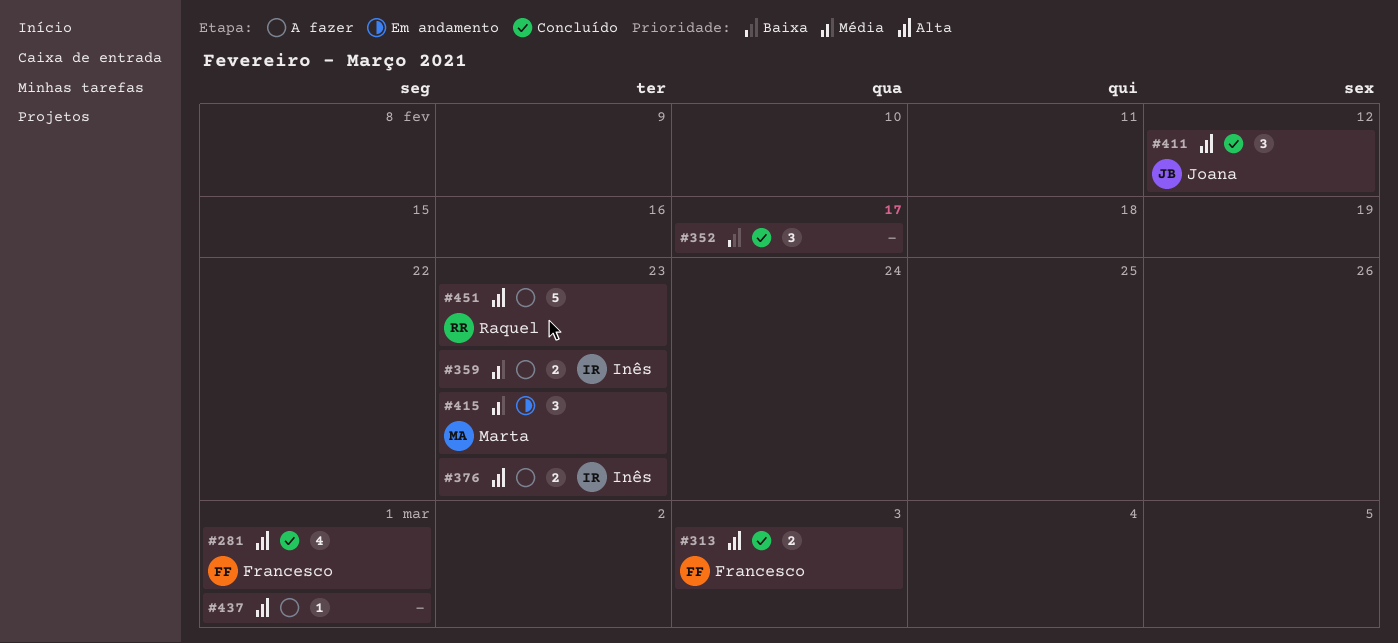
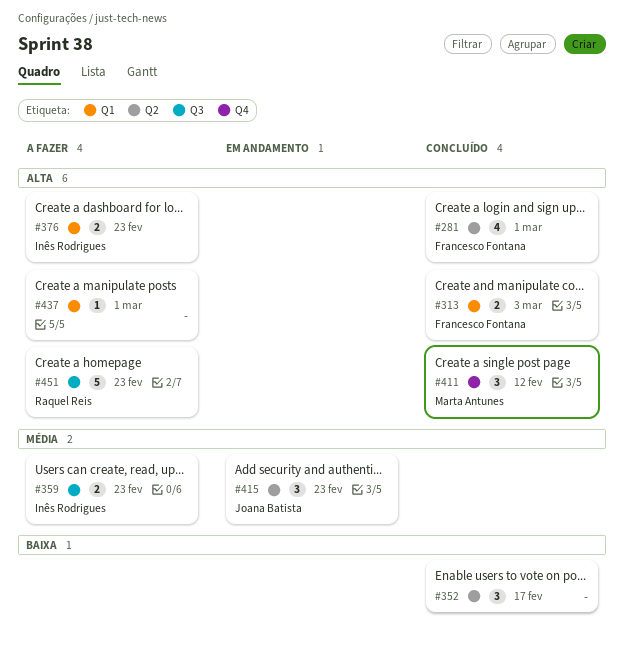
#411, owner: Joana Batista -> Marta Antunes
#415, owner: Marta Antunes -> Joana Batista

